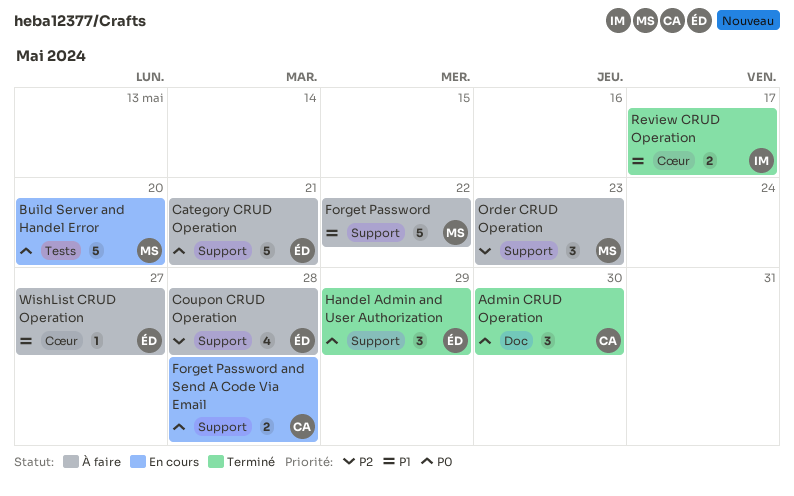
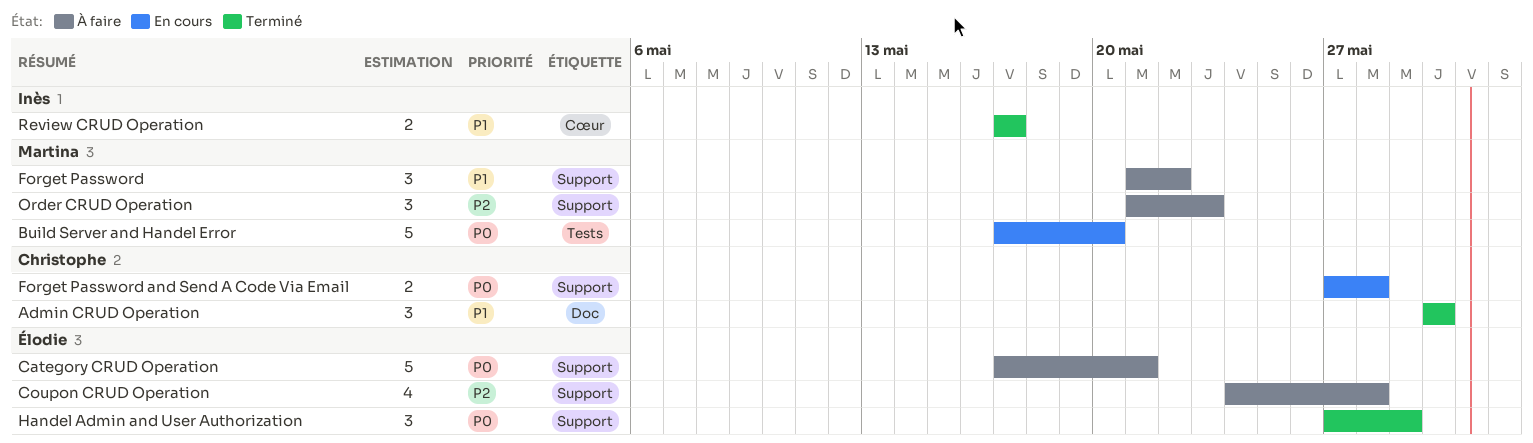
Admin CRUD Operation, priority: P0 -> P1
Forget Password, estimate: 5 -> 3
WishList CRUD Operation: present -> none

